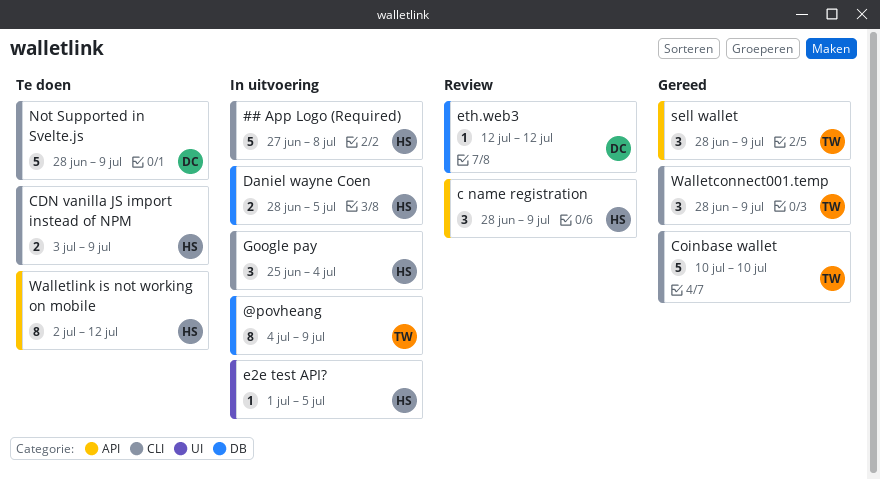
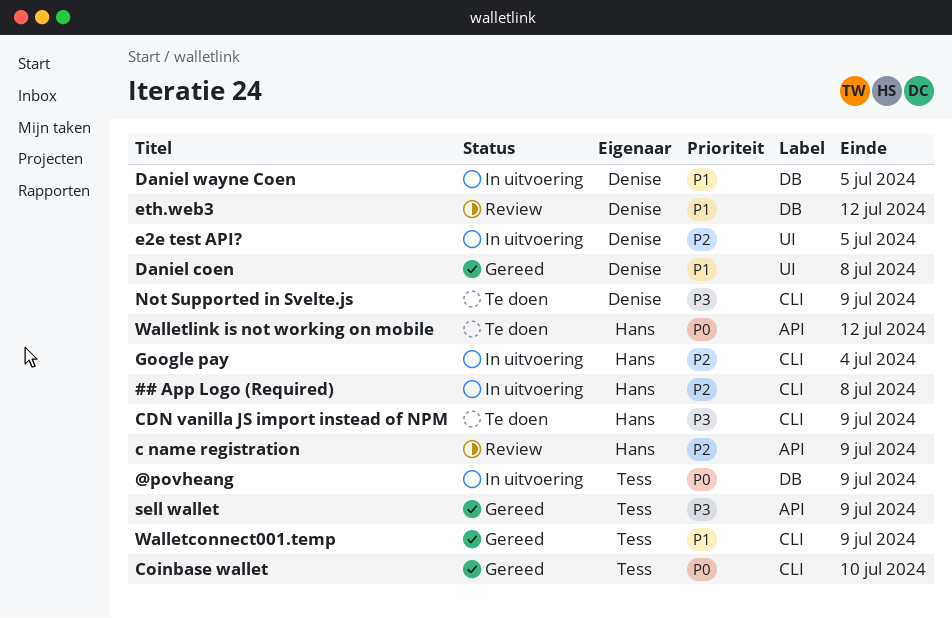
Daniel coen: none -> present
Daniel wayne Coen, owner: Hans -> Denise
e2e test API?, owner: Hans -> Denise

